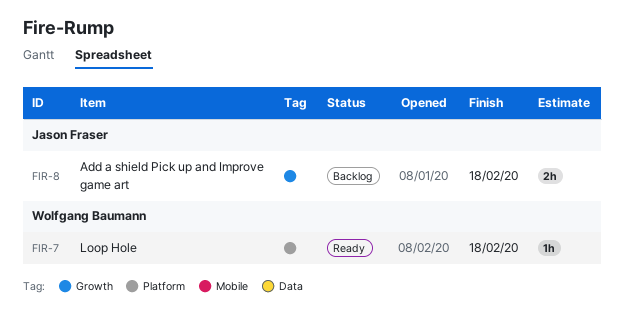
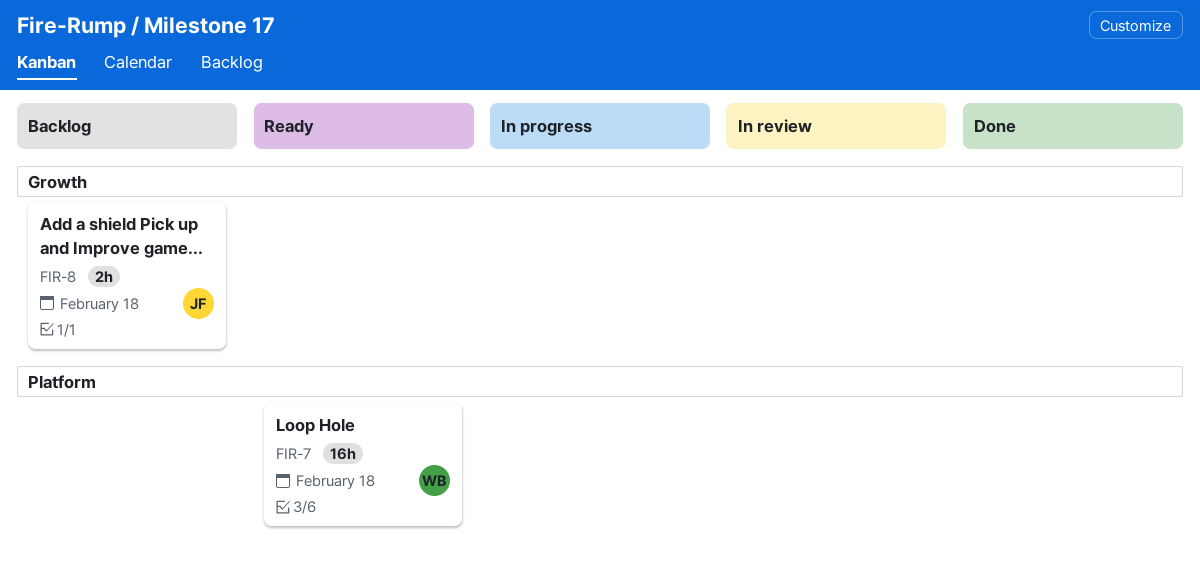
FIR-7, estimate: 1h -> 16h

